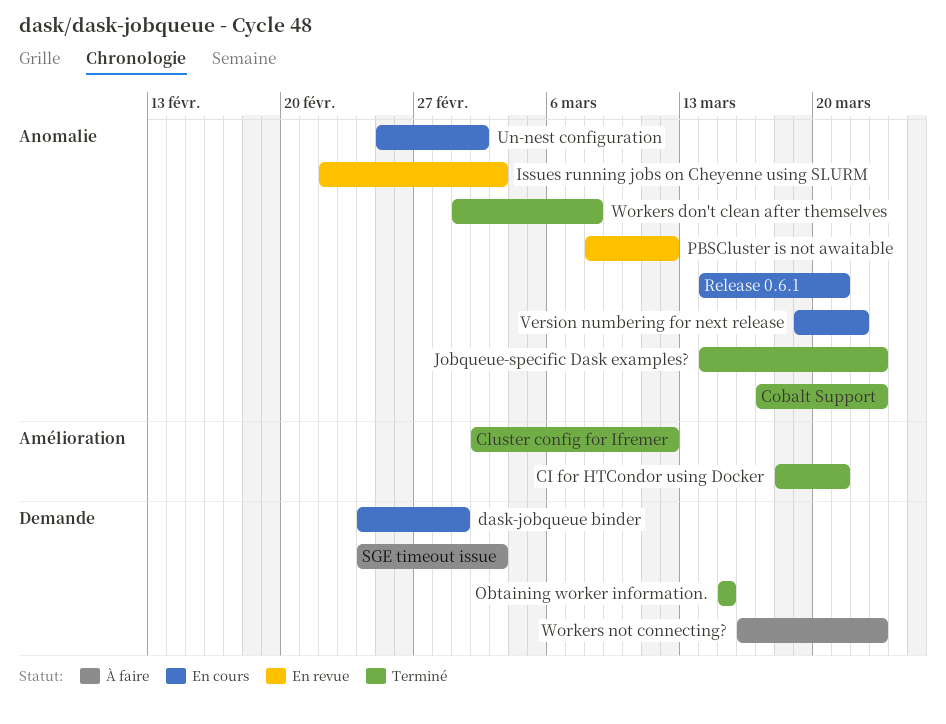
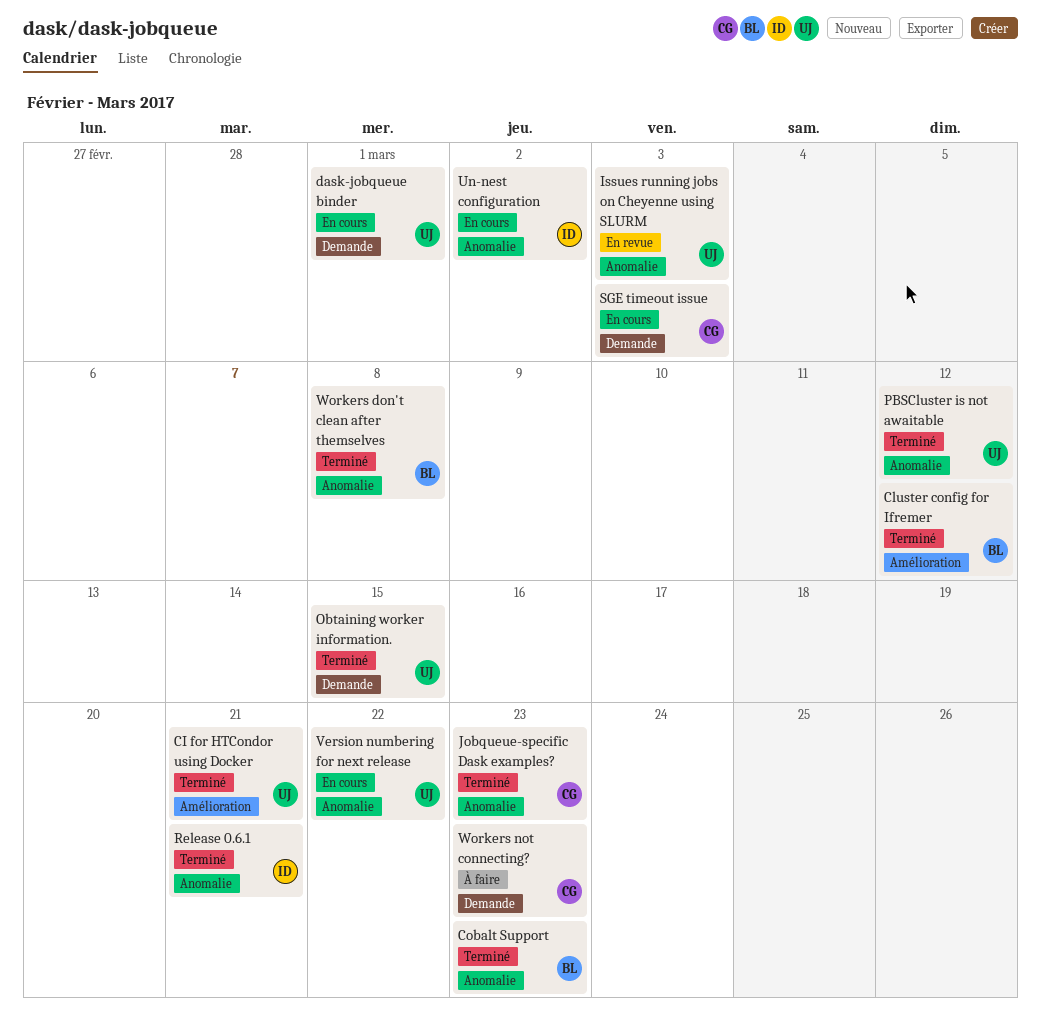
PBSCluster is not awaitable, status: En revue -> Terminé
Release 0.6.1, status: En cours -> Terminé
SGE timeout issue, status: À faire -> En cours

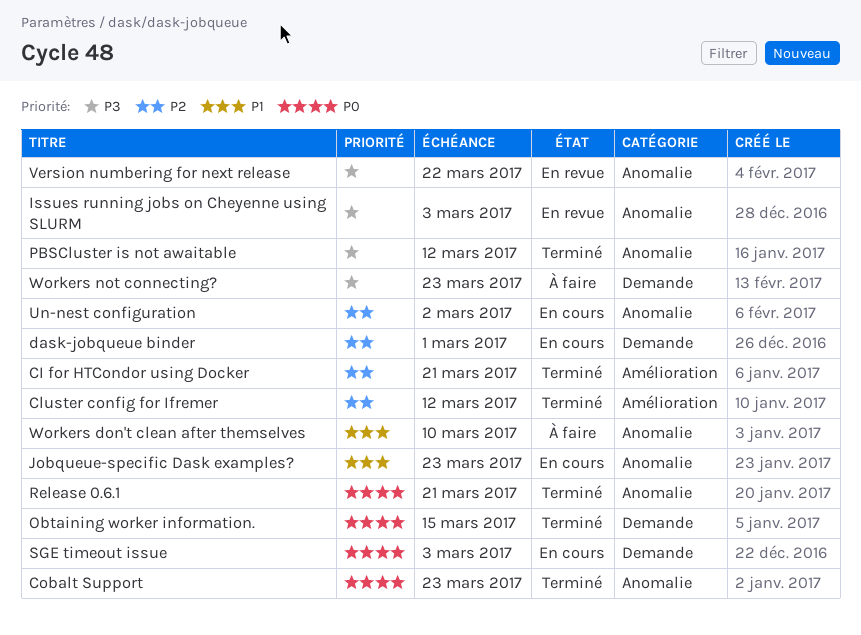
Jobqueue-specific Dask examples?, status: Terminé -> En cours
Version numbering for next release, status: En cours -> En revue
Workers don't clean after themselves, status: Terminé -> À faire
Workers don't clean after themselves, due: Mar 8 -> Mar 10

